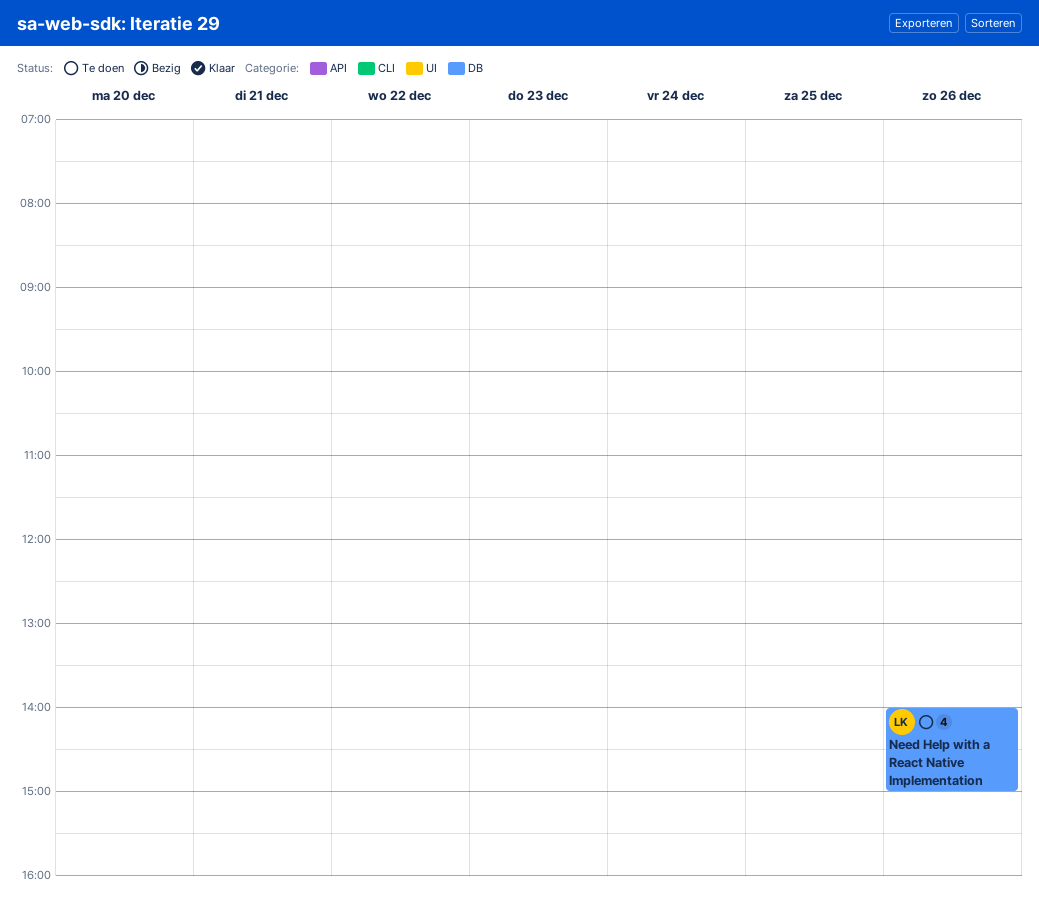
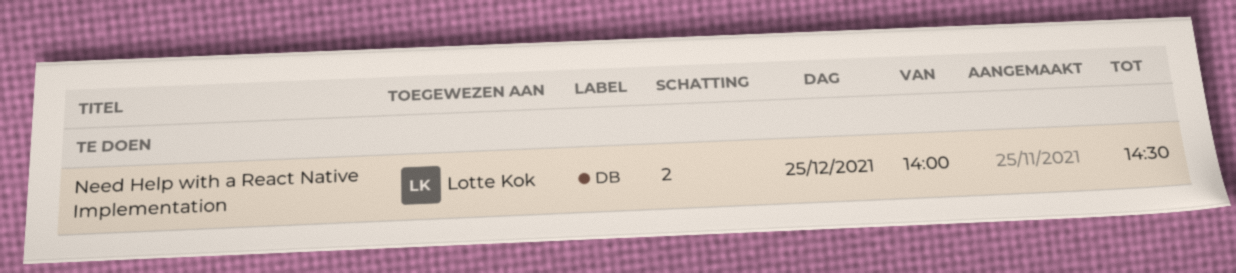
Need Help with a React Native Implementation, estimate: 4 -> 2
Need Help with a React Native Implementation, day: Dec 26 -> Dec 25
Need Help with a React Native Implementation, ends: 15:00 -> 14:30

